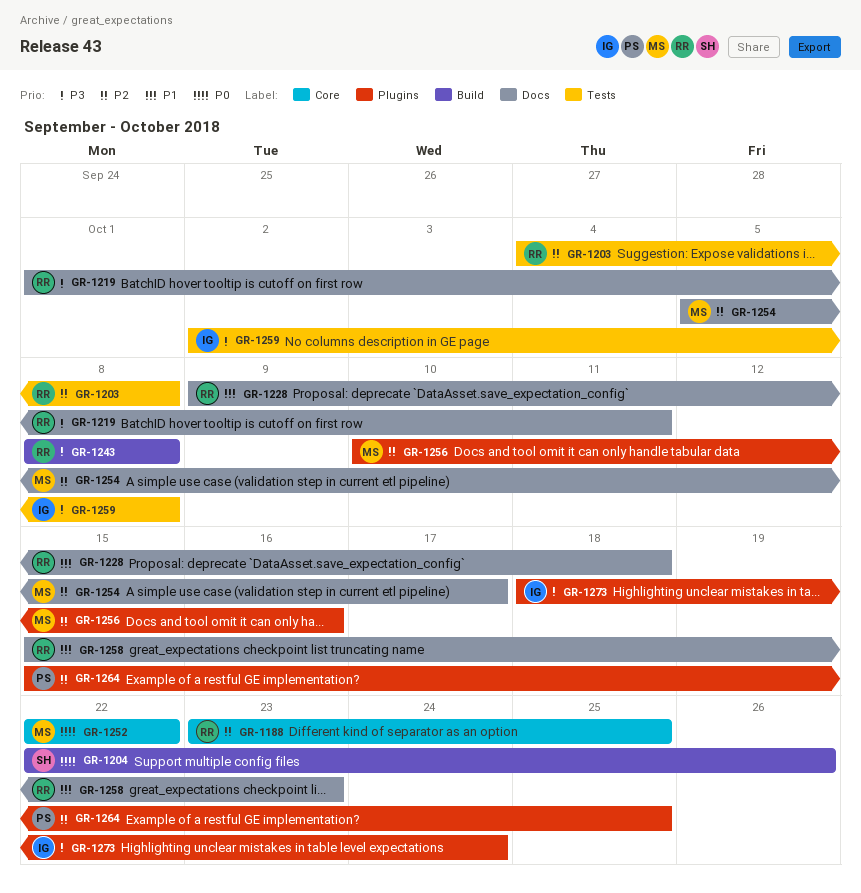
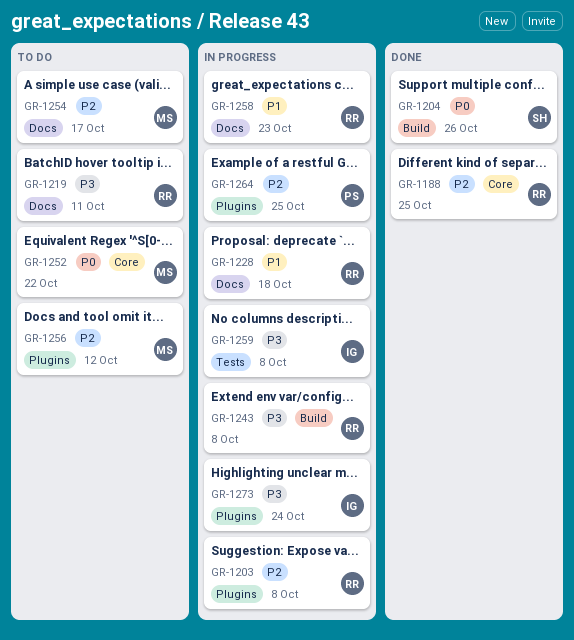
GR-1203, label: Tests -> Plugins
GR-1256, due: Oct 16 -> Oct 12

